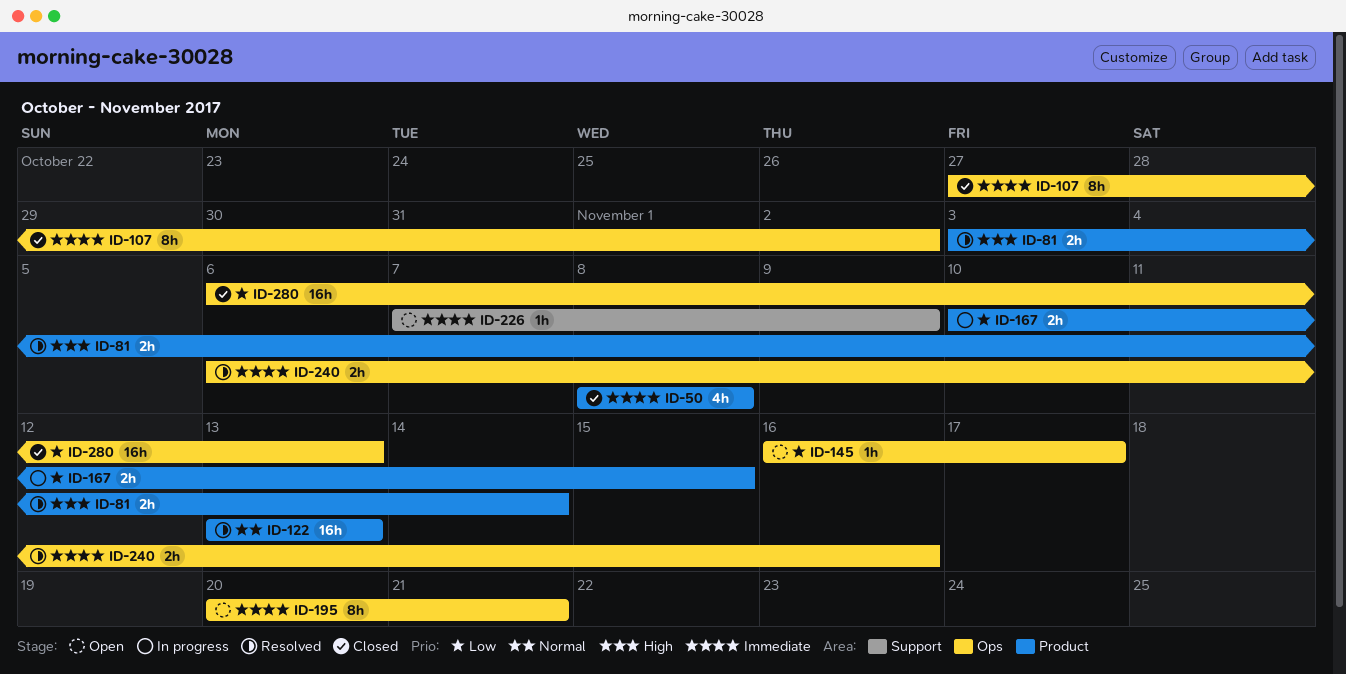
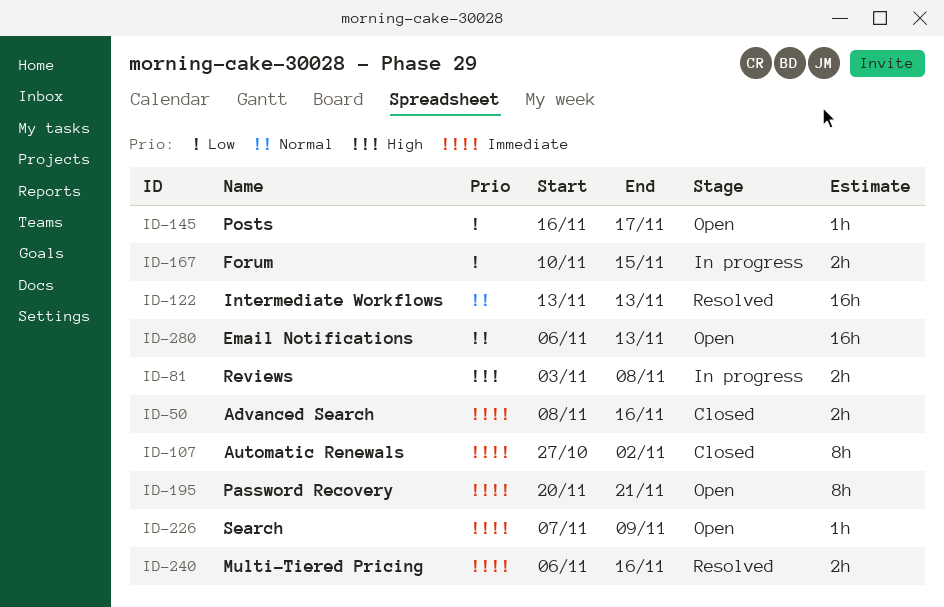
ID-50, estimate: 4h -> 2h
ID-50, due: Nov 8 -> Nov 16
ID-81, status: Resolved -> In progress
ID-81, due: Nov 14 -> Nov 8
ID-280, status: Closed -> Open
ID-280, priority: Low -> Normal

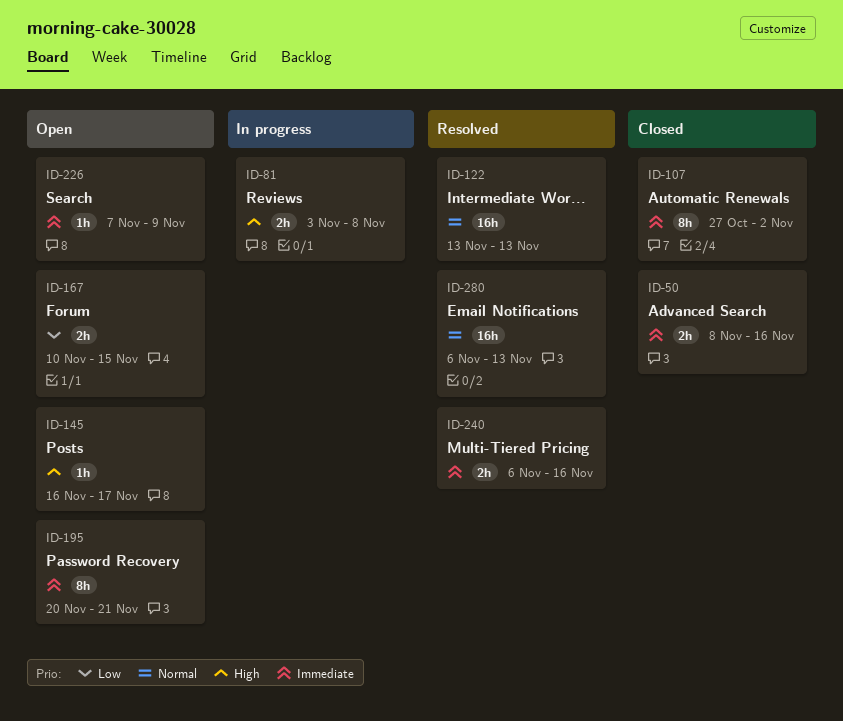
ID-145, priority: Low -> High
ID-167, status: In progress -> Open
ID-280, status: Open -> Resolved

